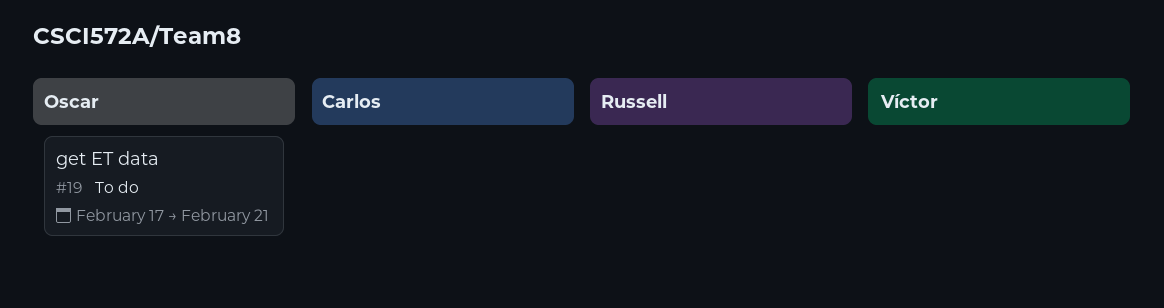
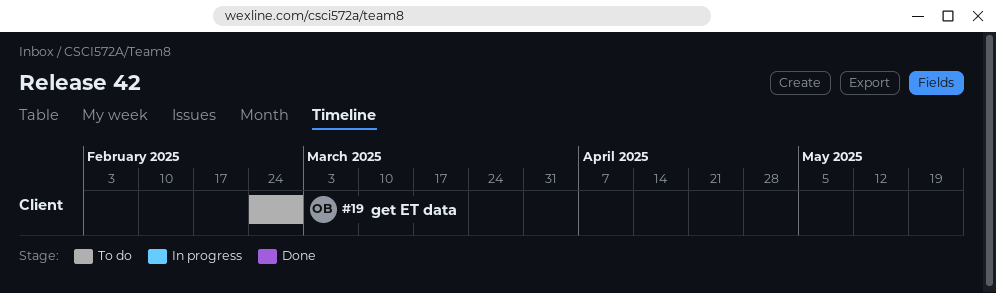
#19, start: Feb 17 -> Feb 24
#19, due: Feb 21 -> Feb 28

